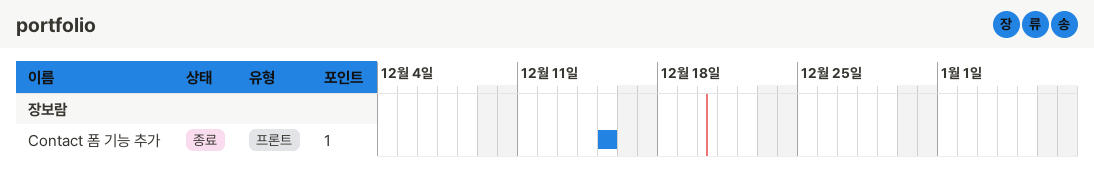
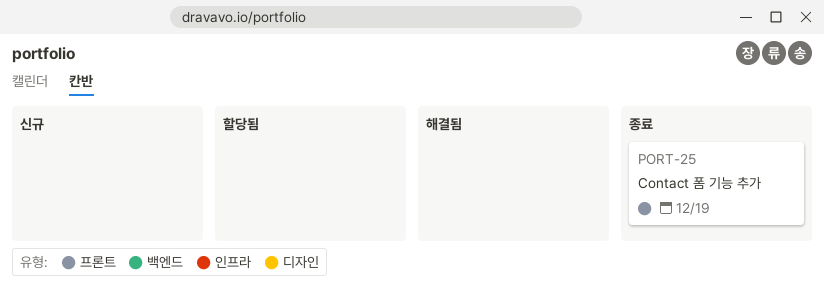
Contact 폼 기능 추가, due: Dec 15 -> Dec 19

